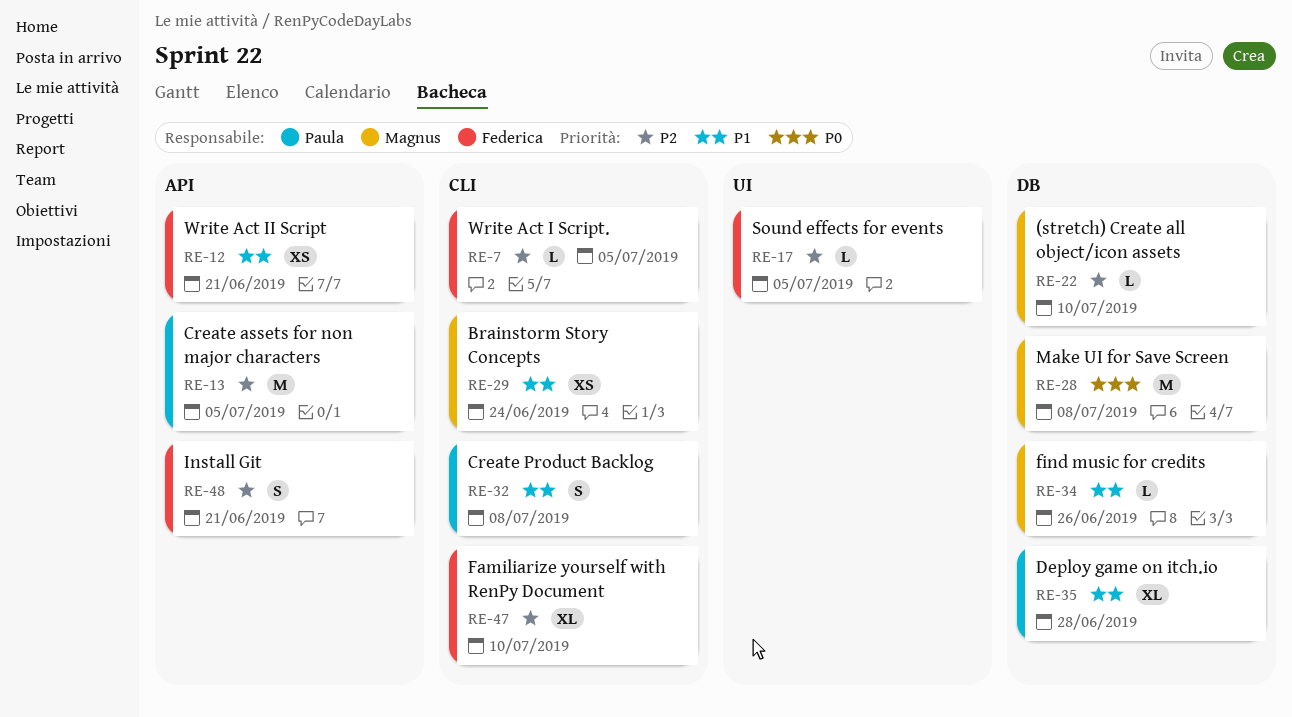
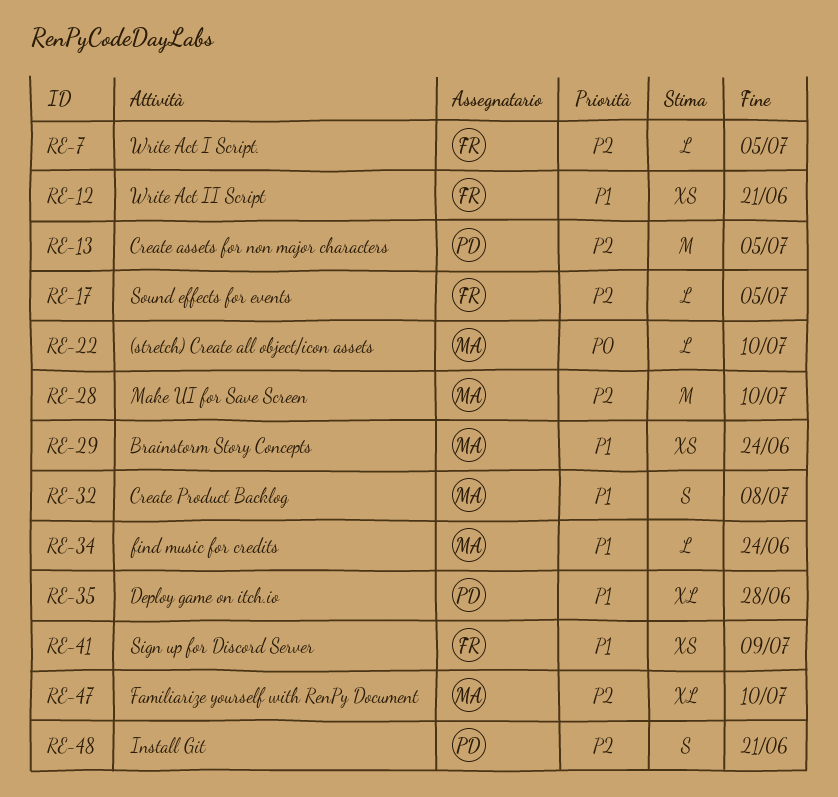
RE-22, priority: P2 -> P0
RE-28, priority: P0 -> P2
RE-28, due: Jul 8 -> Jul 10
RE-32, owner: Paula -> Magnus
RE-34, due: Jun 26 -> Jun 24
RE-41: none -> present
RE-47, owner: Federica -> Magnus
RE-48, owner: Federica -> Paula

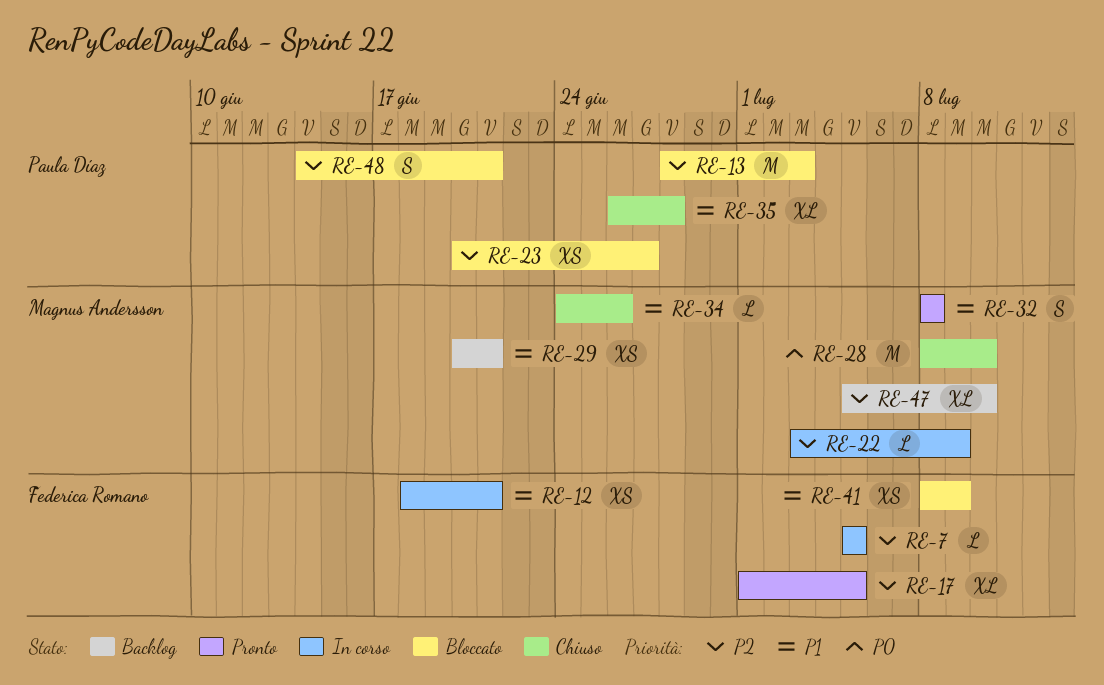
RE-13, due: Jul 5 -> Jul 3
RE-17, estimate: L -> XL
RE-22, priority: P0 -> P2
RE-22, due: Jul 10 -> Jul 9
RE-23: none -> present
RE-28, priority: P2 -> P0
RE-29, due: Jun 24 -> Jun 21
RE-34, due: Jun 24 -> Jun 26

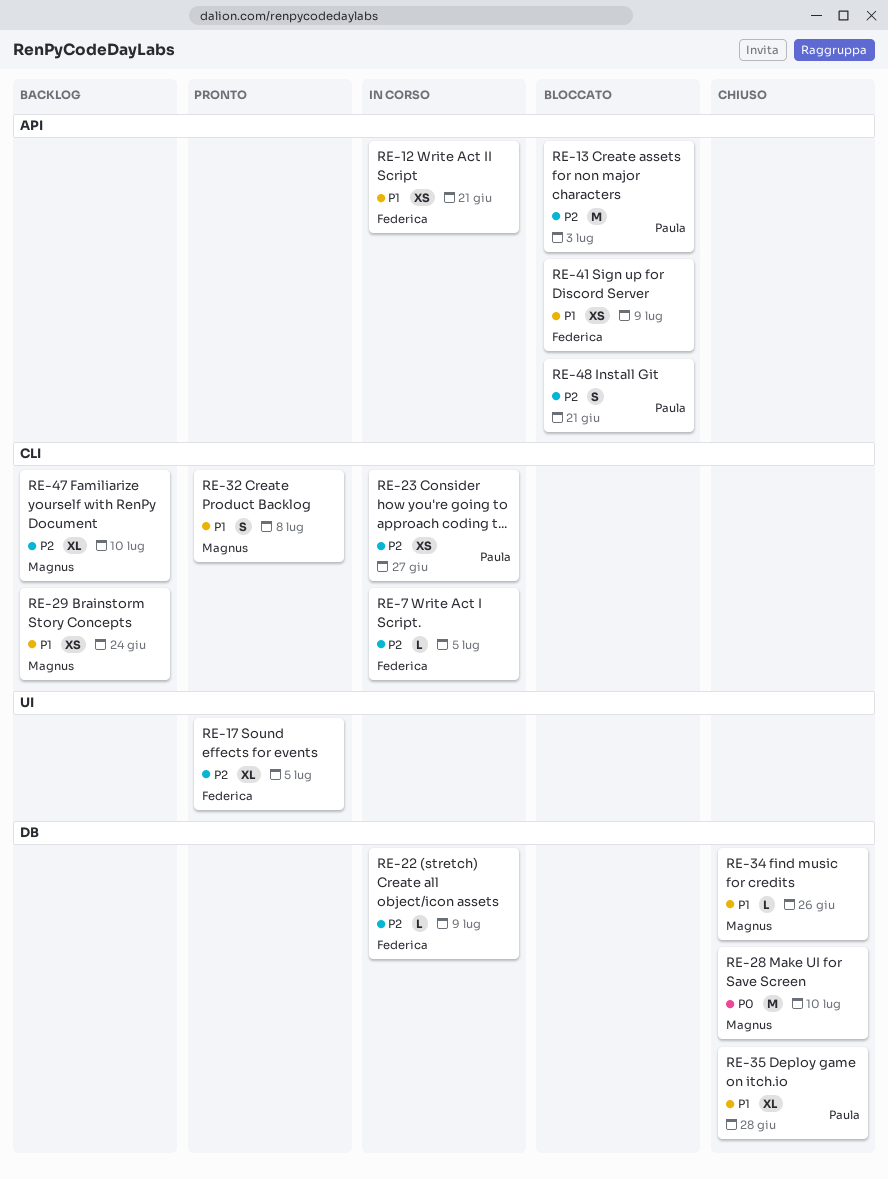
RE-22, owner: Magnus Andersson -> Federica Romano
RE-23, status: Bloccato -> In corso
RE-29, due: Jun 21 -> Jun 24

